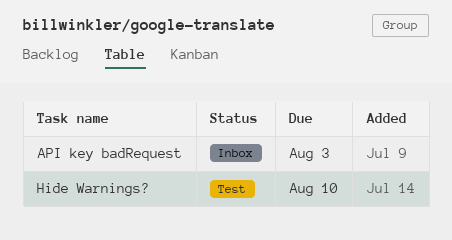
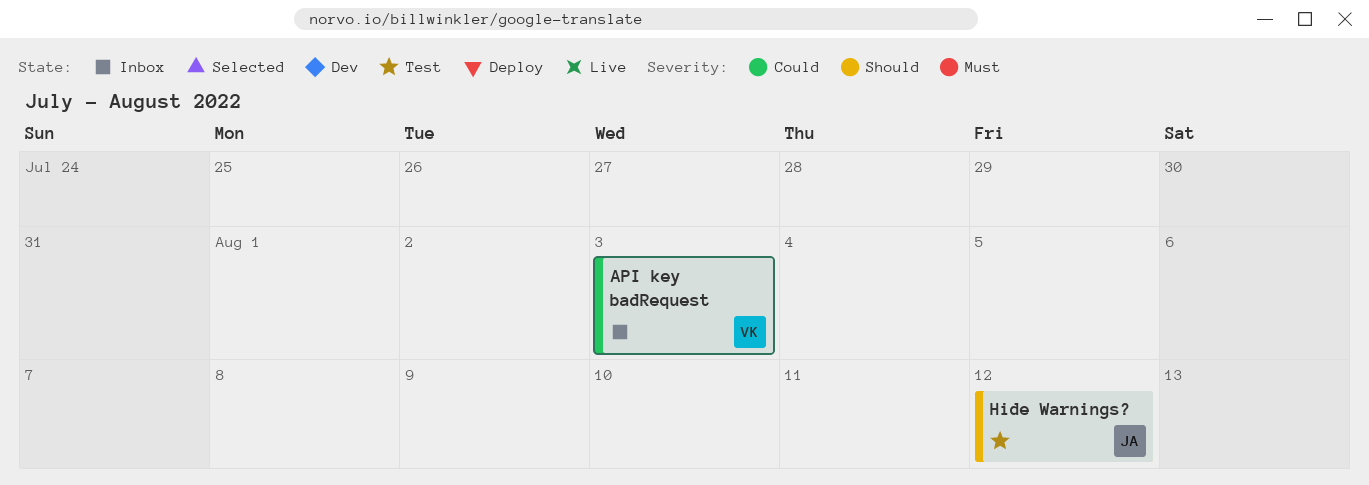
Hide Warnings?, due: Aug 10 -> Aug 12

